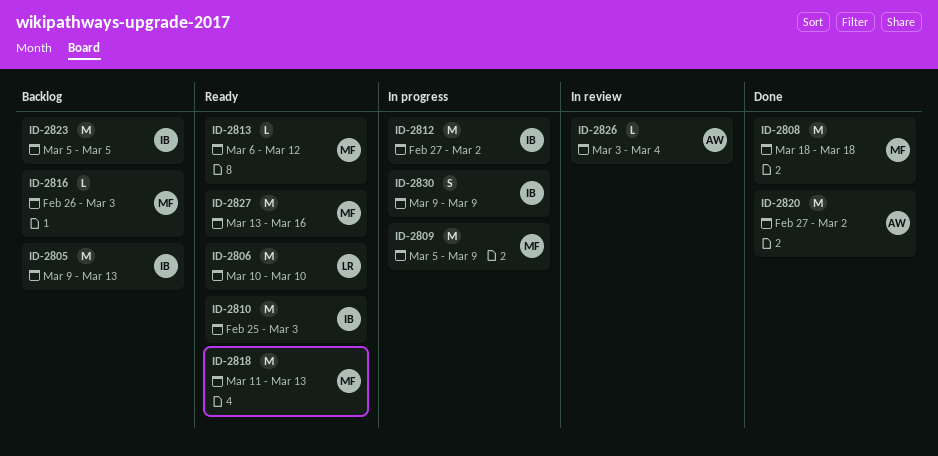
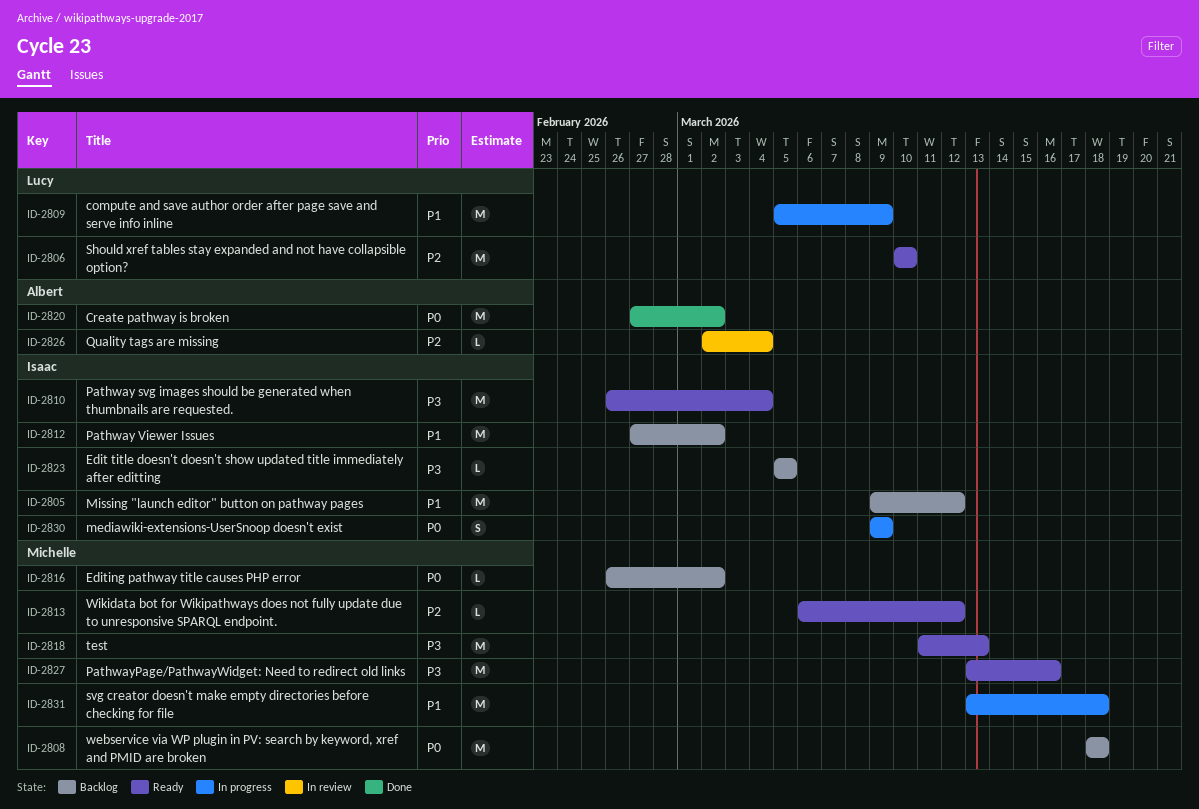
ID-2805, due: Mar 13 -> Mar 12
ID-2808, status: Done -> Backlog
ID-2809, owner: Michelle -> Lucy
ID-2810, start: Feb 25 -> Feb 26
ID-2810, due: Mar 3 -> Mar 4
ID-2812, status: In progress -> Backlog
ID-2816, due: Mar 3 -> Mar 2
ID-2823, estimate: M -> L
ID-2826, start: Mar 3 -> Mar 2
ID-2831: none -> present

